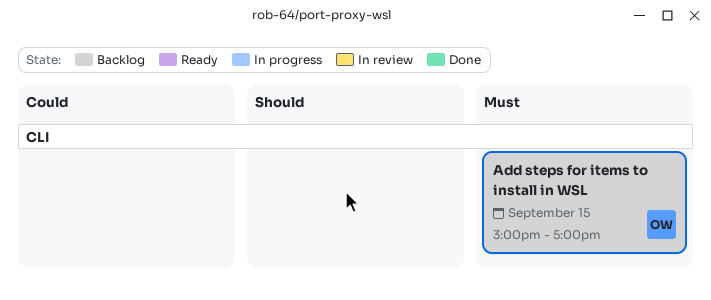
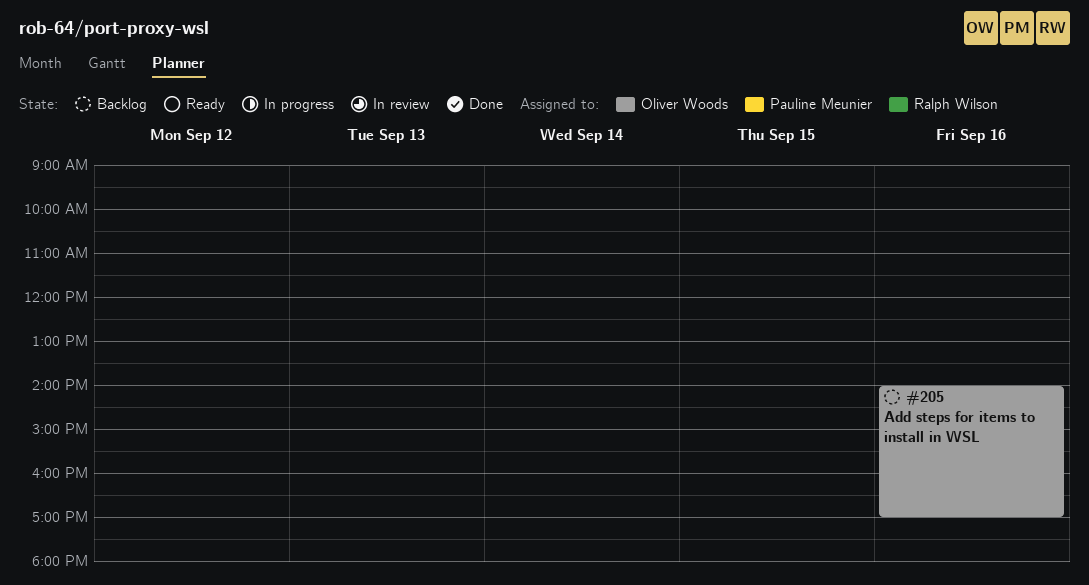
Add steps for items to install in WSL, day: Sep 15 -> Sep 16
Add steps for items to install in WSL, begins: 15:00 -> 14:00

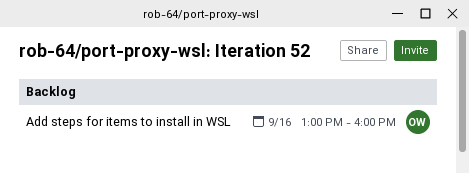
Add steps for items to install in WSL, begins: 14:00 -> 13:00
Add steps for items to install in WSL, ends: 17:00 -> 16:00

